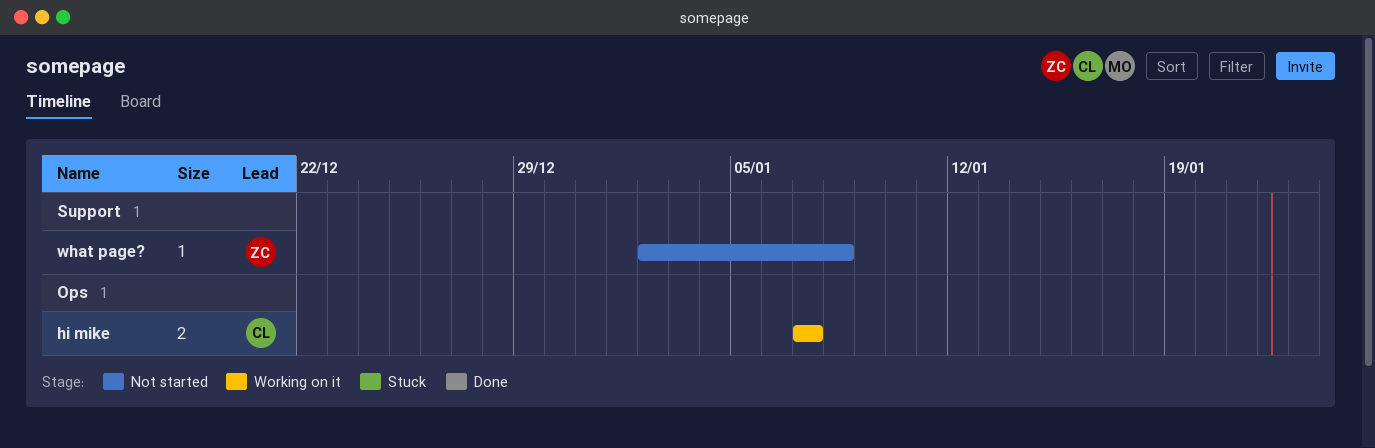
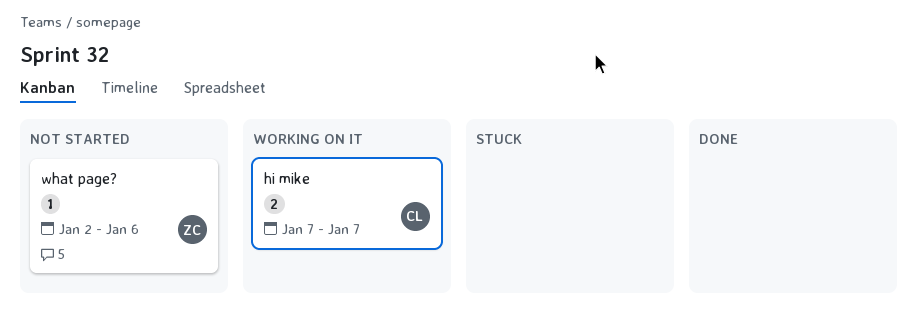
what page?, due: Jan 8 -> Jan 6

